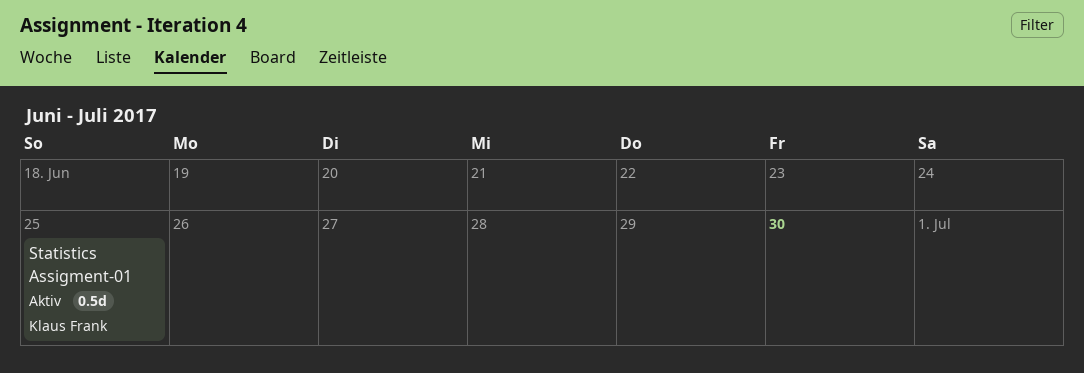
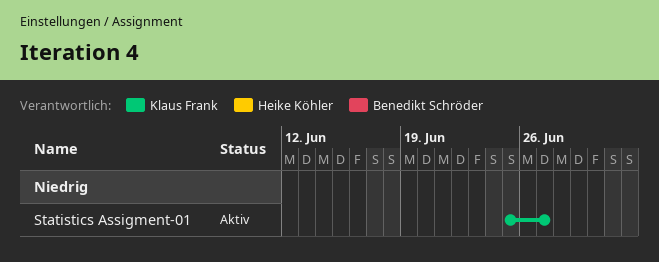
Statistics Assigment-01, due: Jun 25 -> Jun 27

